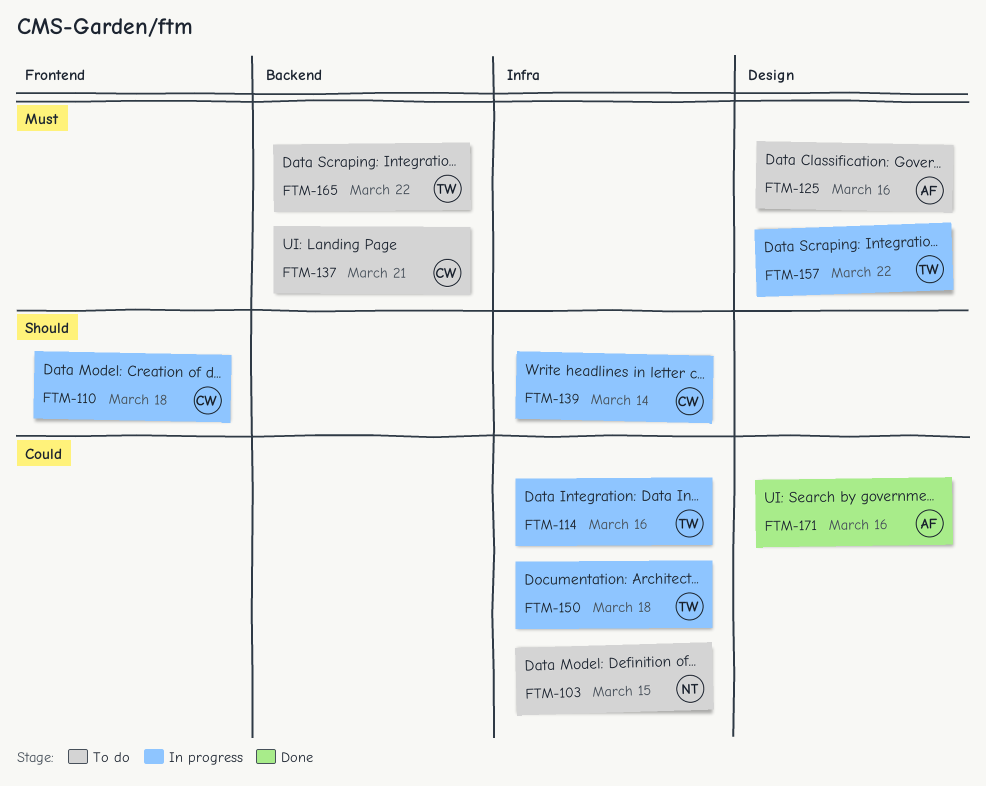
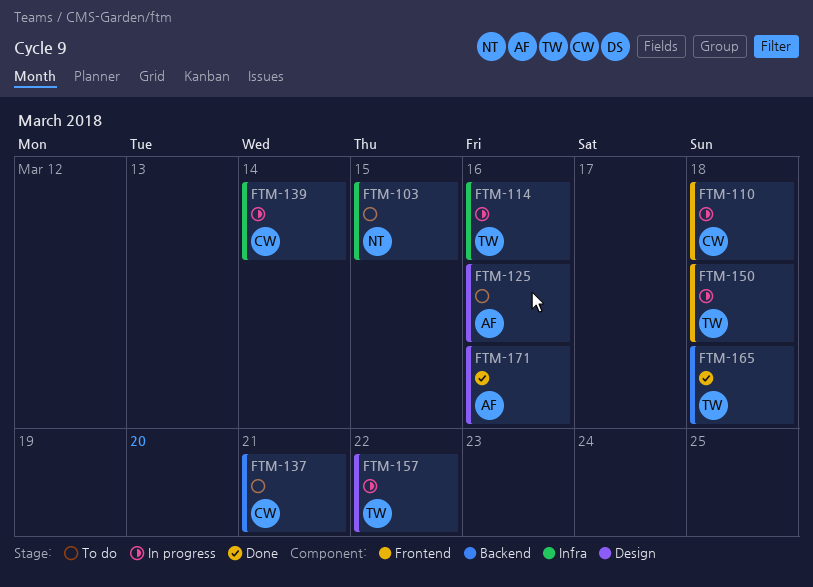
FTM-150, label: Infra -> Frontend
FTM-165, status: To do -> Done
FTM-165, due: Mar 22 -> Mar 18

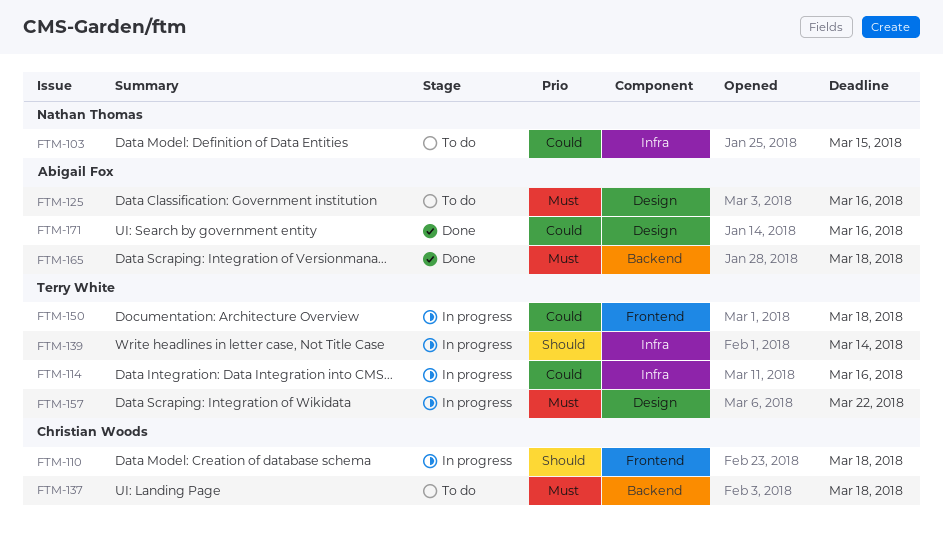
FTM-137, due: Mar 21 -> Mar 18
FTM-139, owner: Christian Woods -> Terry White
FTM-165, owner: Terry White -> Abigail Fox

